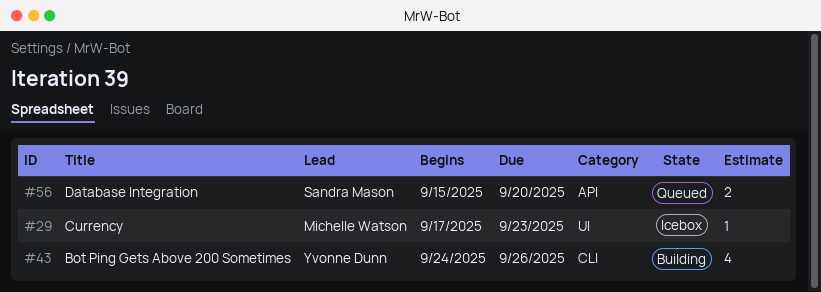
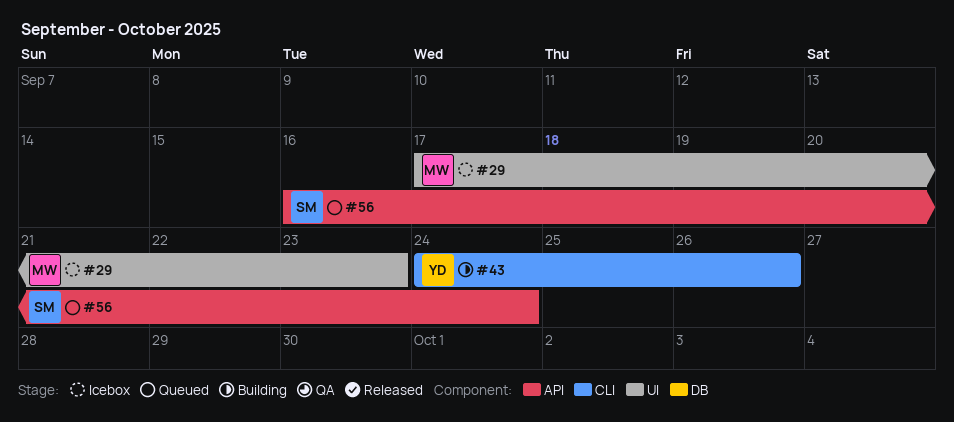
#56, start: Sep 15 -> Sep 16
#56, due: Sep 20 -> Sep 24

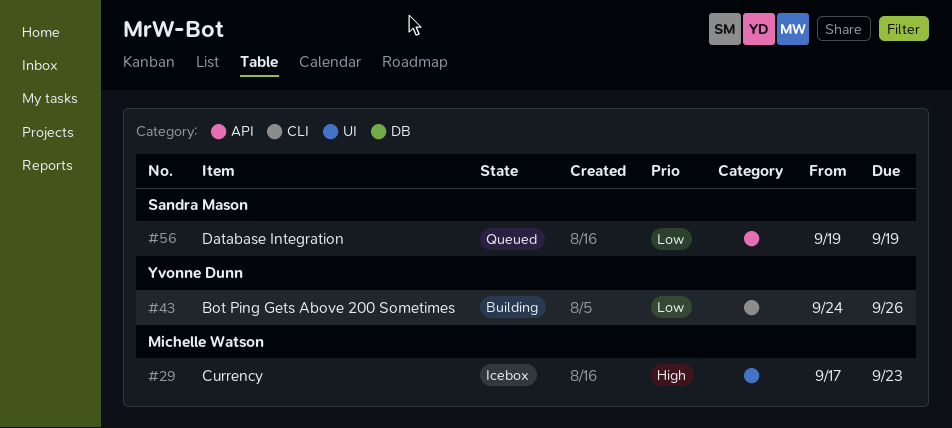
#56, start: Sep 16 -> Sep 19
#56, due: Sep 24 -> Sep 19

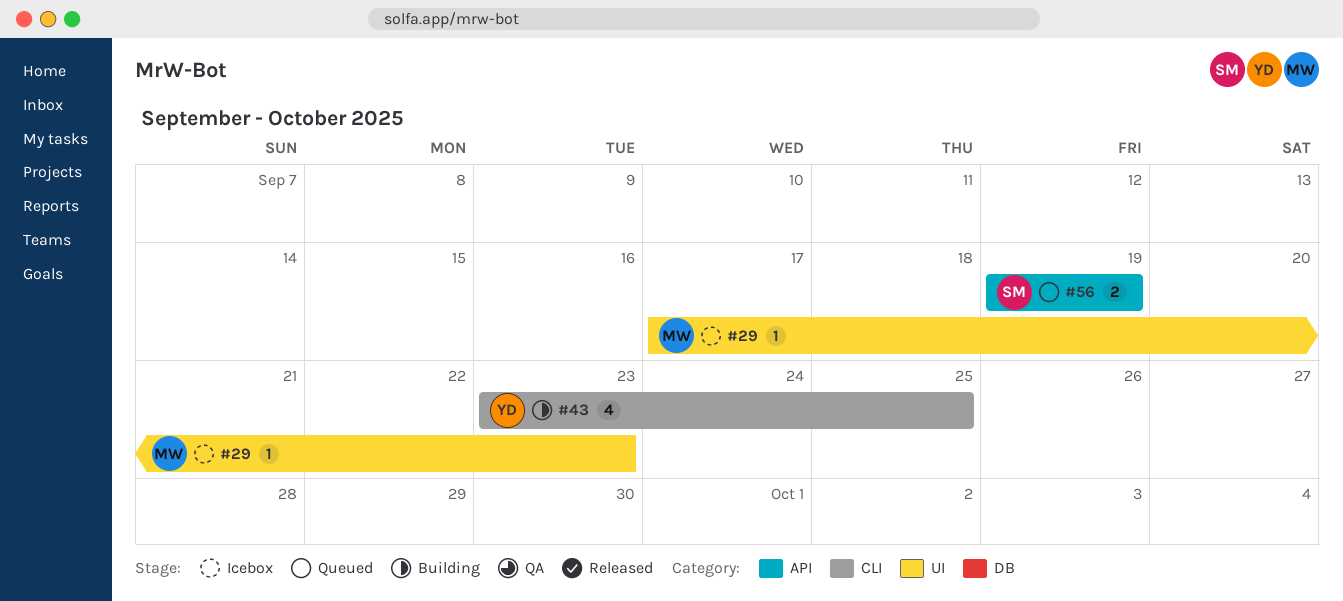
#43, start: Sep 24 -> Sep 23
#43, due: Sep 26 -> Sep 25

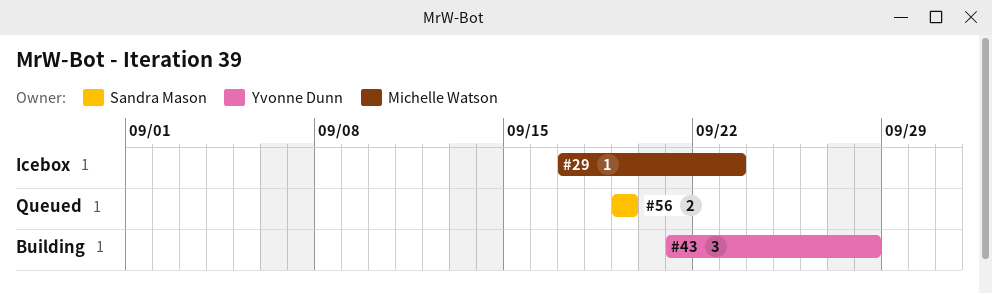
#43, estimate: 4 -> 3
#43, start: Sep 23 -> Sep 21
#43, due: Sep 25 -> Sep 28

